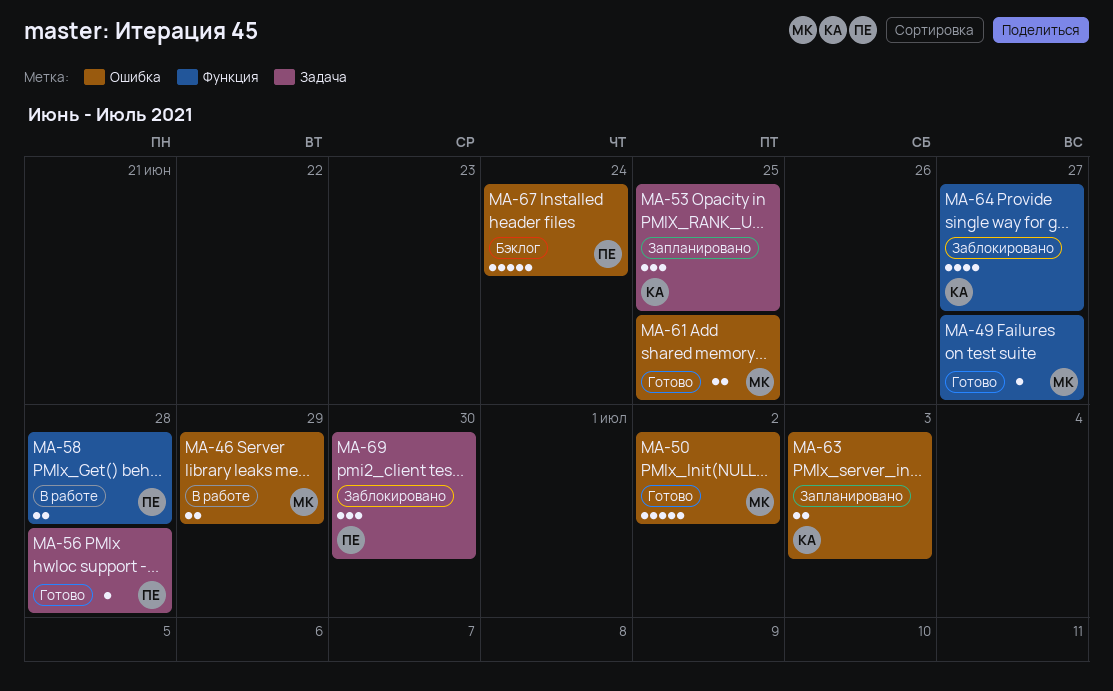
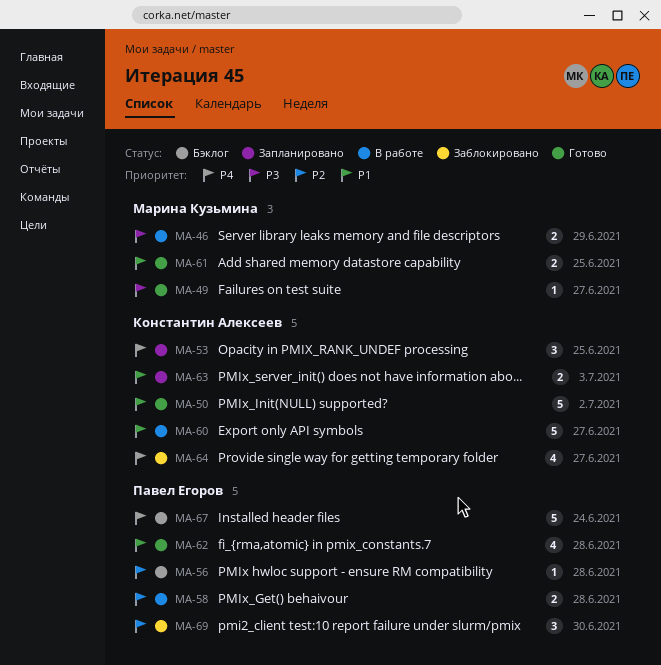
MA-50, owner: Марина Кузьмина -> Константин Алексеев
MA-56, status: Готово -> Бэклог
MA-60: none -> present
MA-62: none -> present

